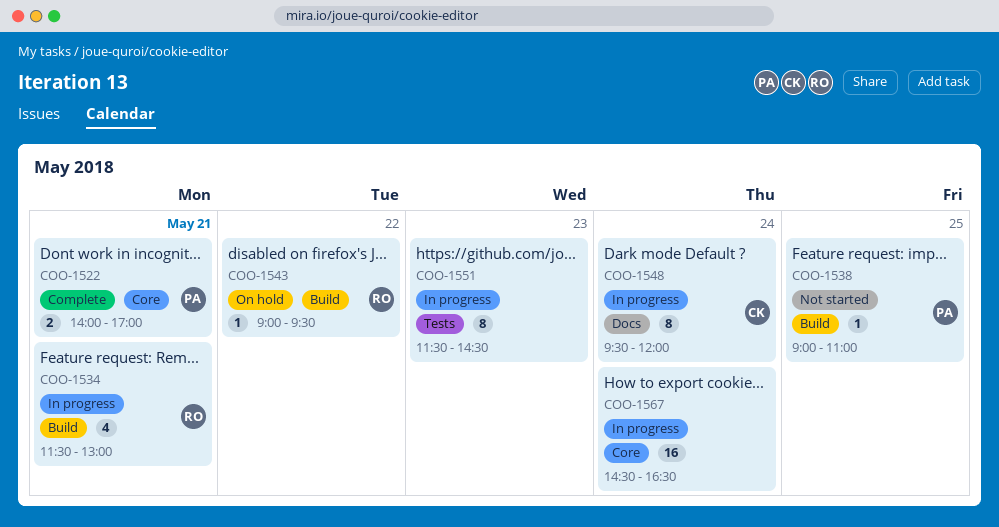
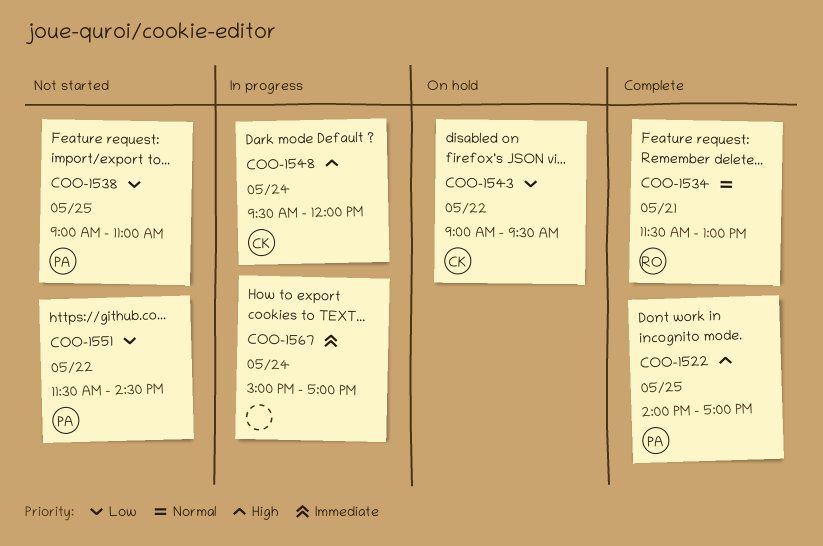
COO-1522, day: May 21 -> May 25
COO-1534, status: In progress -> Complete
COO-1543, owner: RO -> CK
COO-1551, status: In progress -> Not started
COO-1551, owner: none -> PA
COO-1551, day: May 23 -> May 22
COO-1567, begins: 14:30 -> 15:00
COO-1567, ends: 16:30 -> 17:00

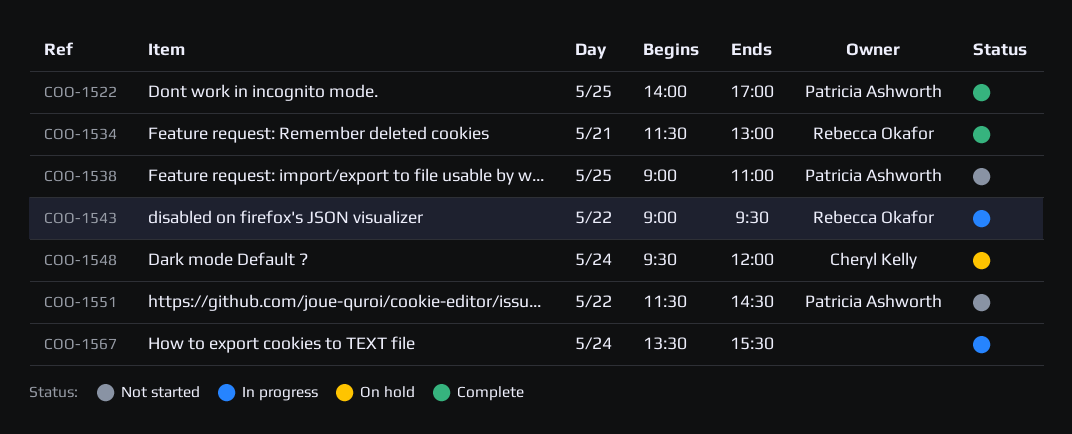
COO-1543, status: On hold -> In progress
COO-1543, owner: Cheryl Kelly -> Rebecca Okafor
COO-1548, status: In progress -> On hold
COO-1567, begins: 15:00 -> 13:30
COO-1567, ends: 17:00 -> 15:30

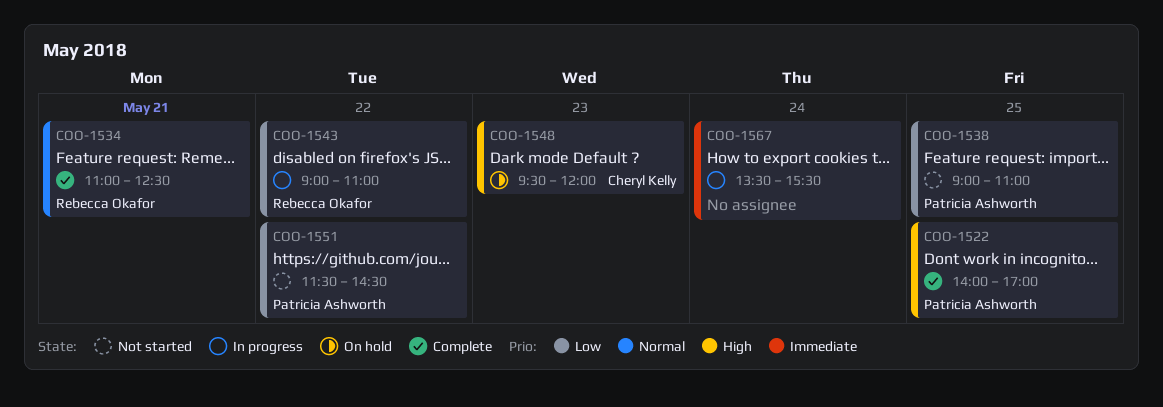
COO-1534, begins: 11:30 -> 11:00
COO-1534, ends: 13:00 -> 12:30
COO-1543, ends: 09:30 -> 11:00
COO-1548, day: May 24 -> May 23

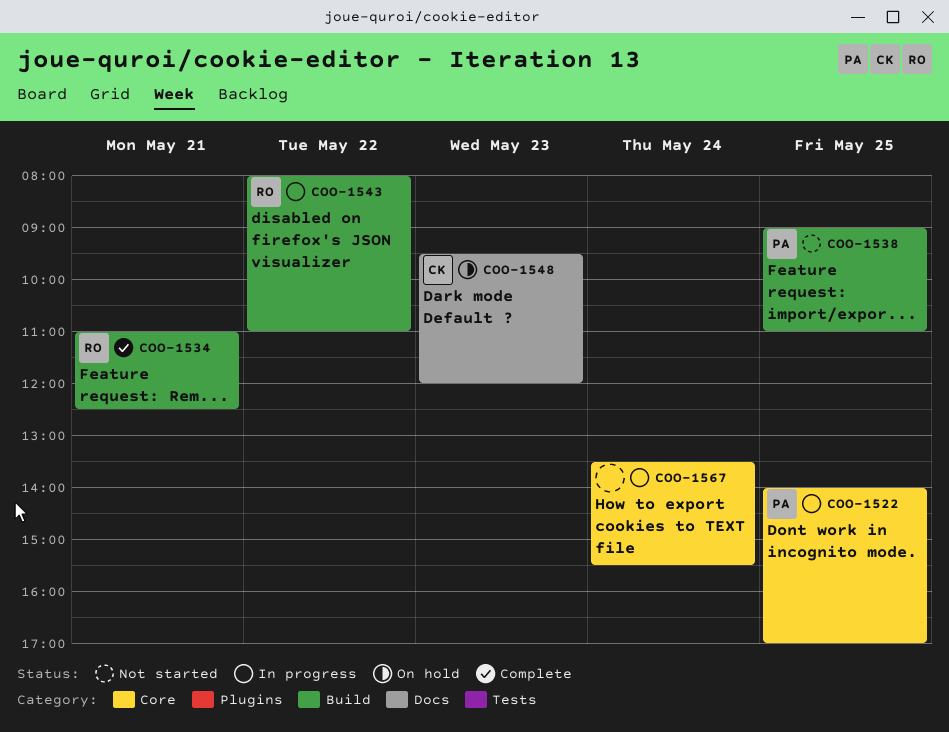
COO-1522, status: Complete -> In progress
COO-1543, begins: 09:00 -> 08:00
COO-1551: present -> none

